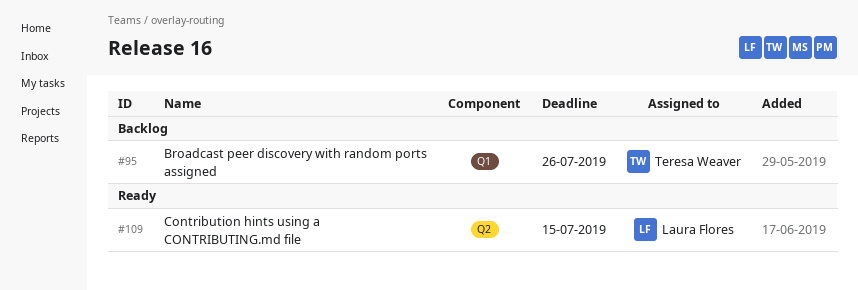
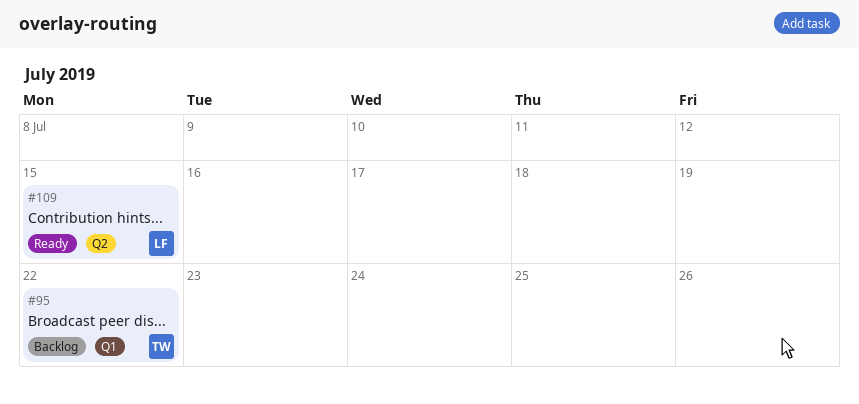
#95, due: Jul 26 -> Jul 22

